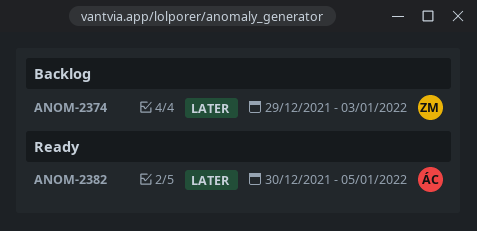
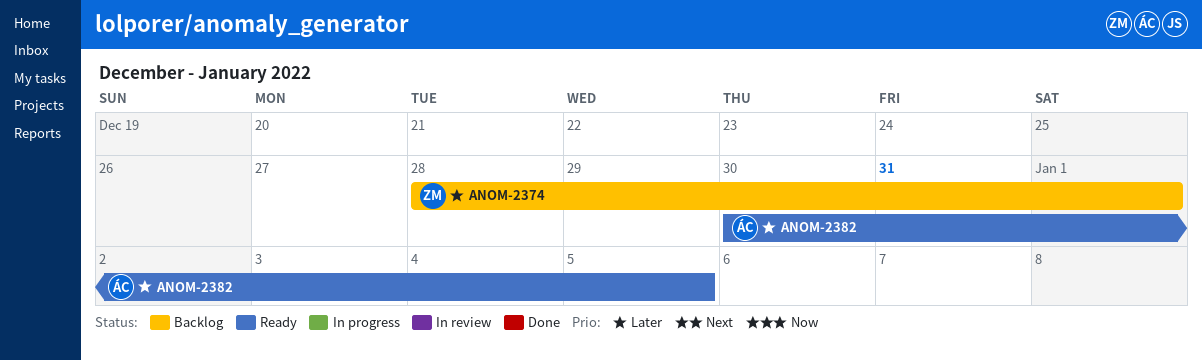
ANOM-2374, start: Dec 29 -> Dec 28
ANOM-2374, due: Jan 3 -> Jan 1

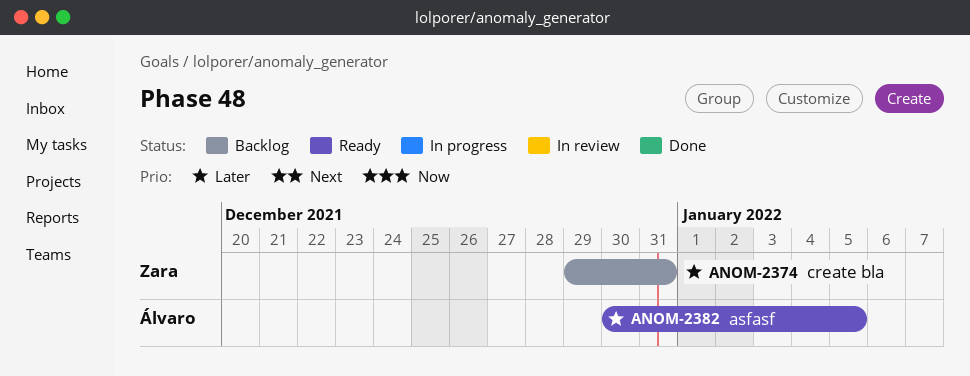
ANOM-2374, start: Dec 28 -> Dec 29
ANOM-2374, due: Jan 1 -> Dec 31

